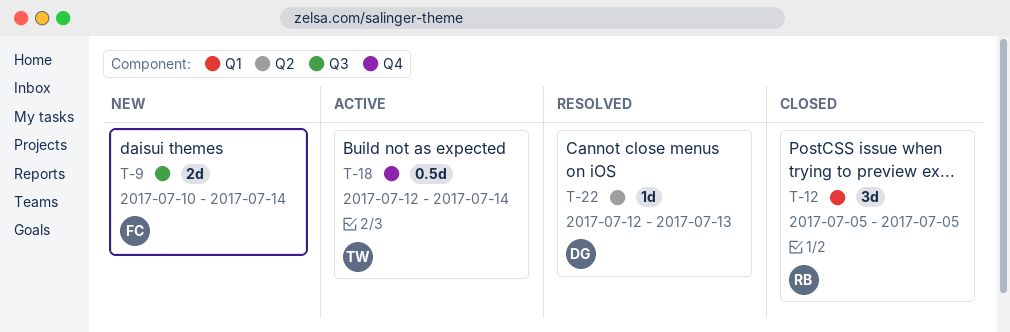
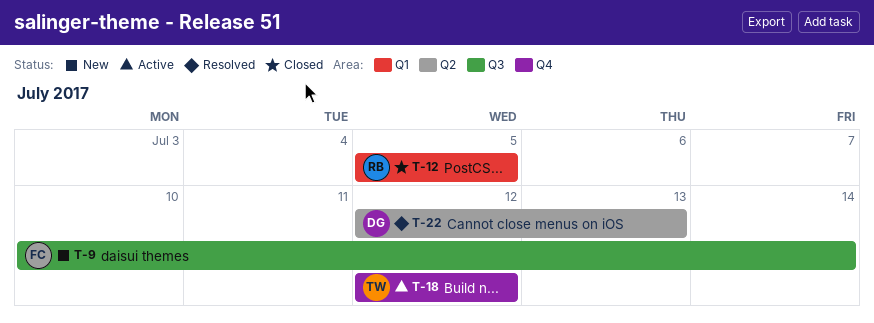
T-18, due: Jul 14 -> Jul 12

